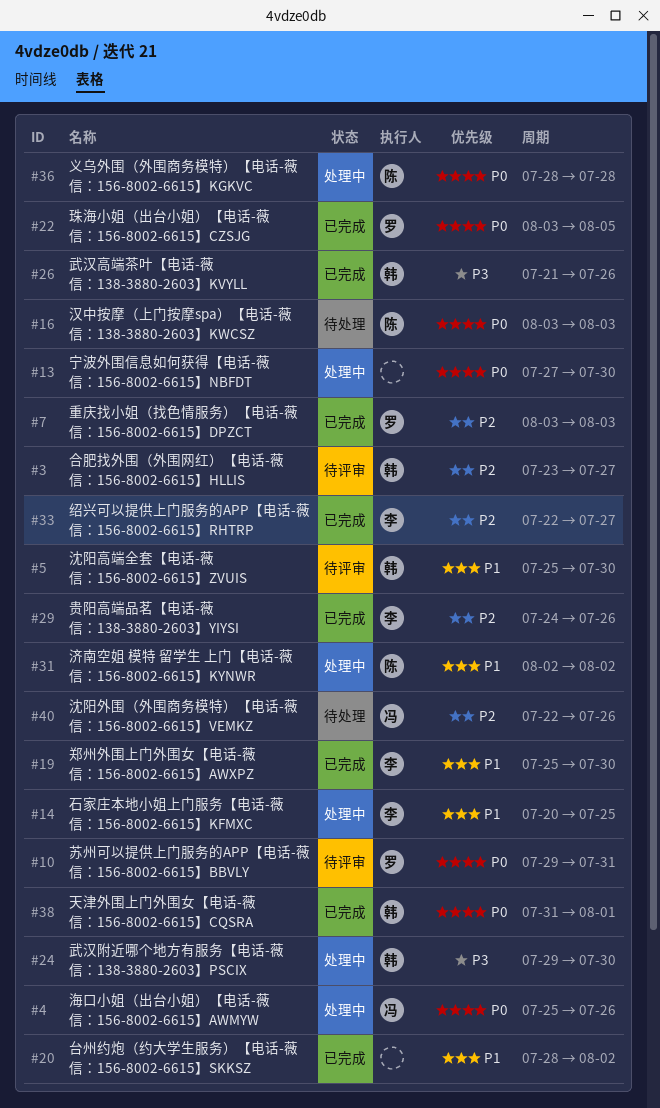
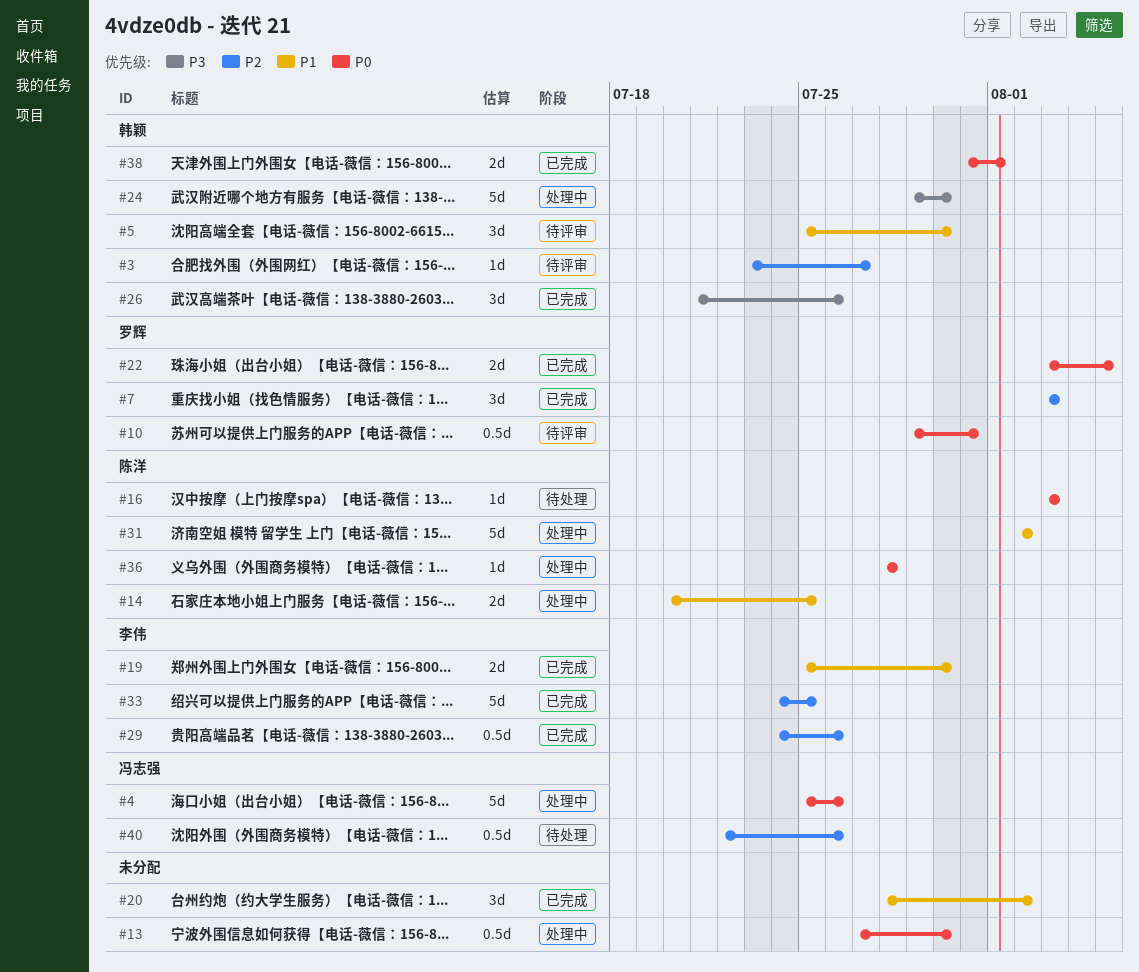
#14, owner: 李伟 -> 陈洋
#33, start: Jul 22 -> Jul 24
#33, due: Jul 27 -> Jul 25

